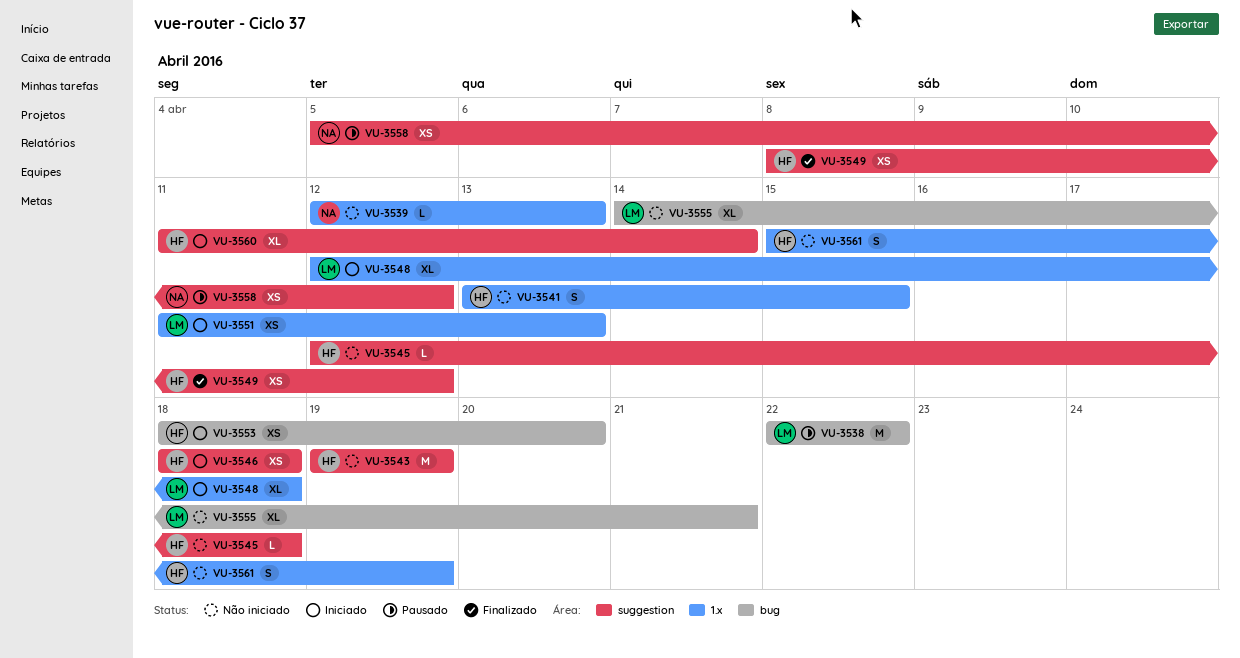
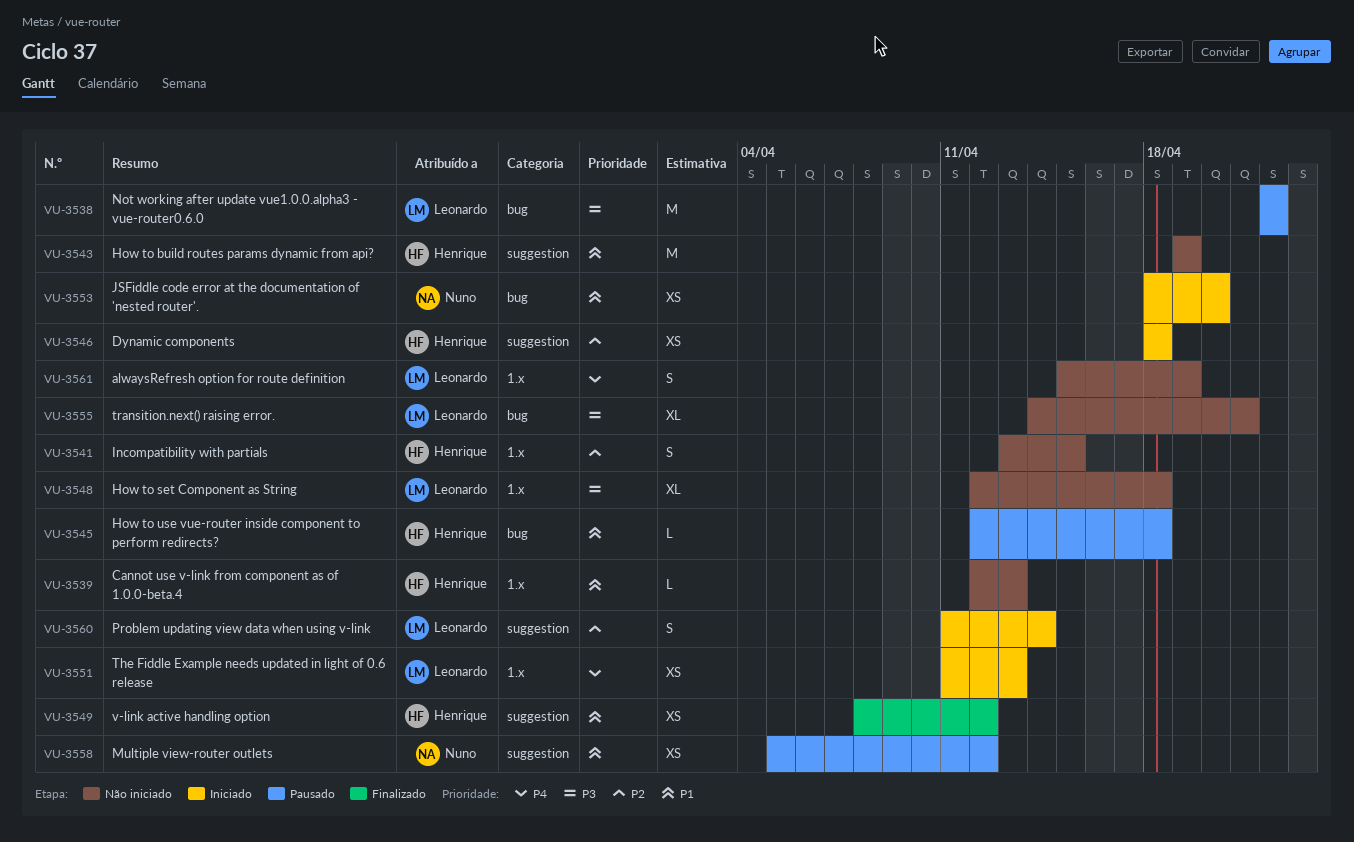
VU-3539, owner: Nuno -> Henrique
VU-3545, status: Não iniciado -> Pausado
VU-3545, label: suggestion -> bug
VU-3548, status: Iniciado -> Não iniciado
VU-3553, owner: Henrique -> Nuno
VU-3560, owner: Henrique -> Leonardo
VU-3560, estimate: XL -> S
VU-3561, owner: Henrique -> Leonardo

